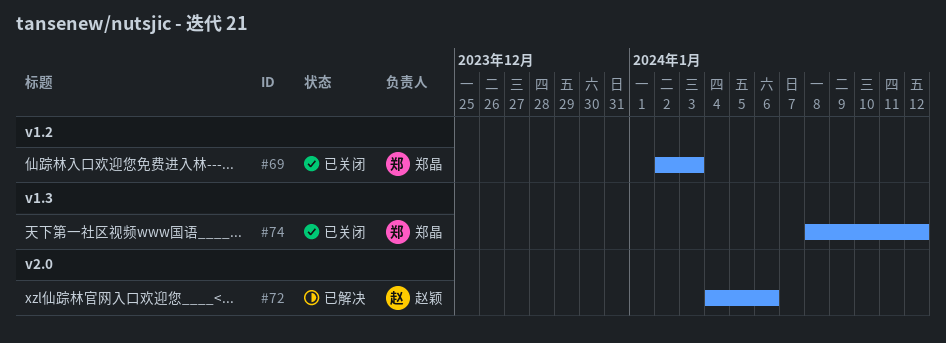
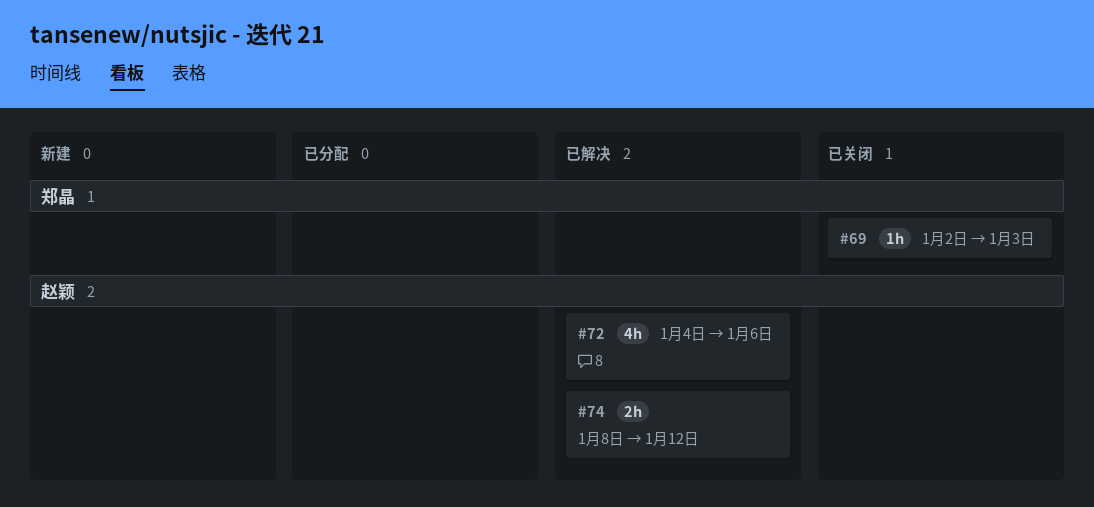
#74, status: 已关闭 -> 已解决
#74, owner: 郑晶 -> 赵颖

